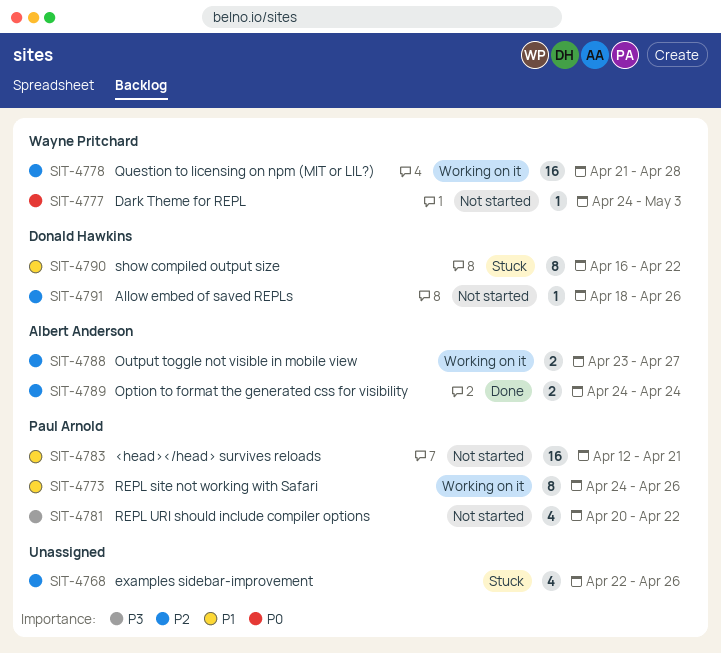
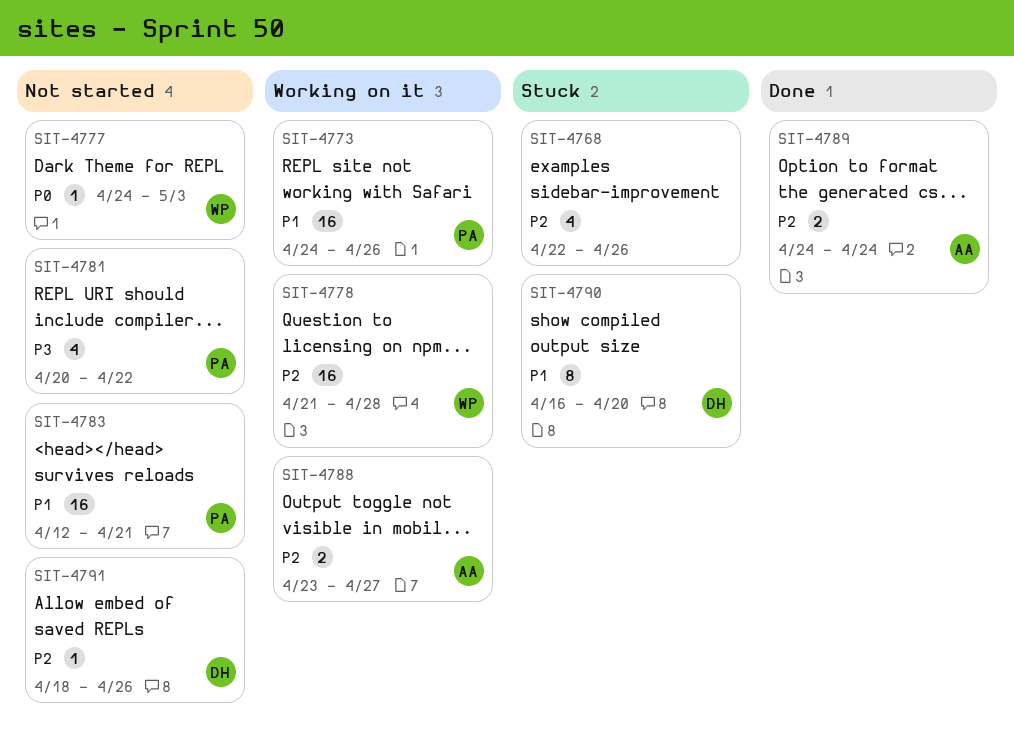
SIT-4773, estimate: 8 -> 16
SIT-4790, due: Apr 22 -> Apr 20

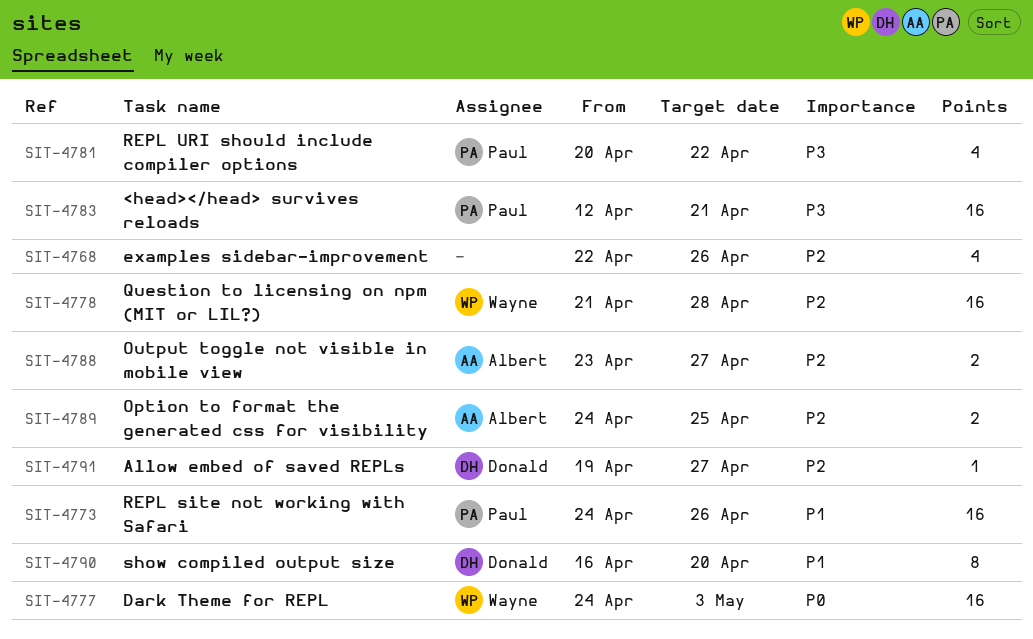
SIT-4777, estimate: 1 -> 16
SIT-4783, priority: P1 -> P3
SIT-4789, due: Apr 24 -> Apr 25
SIT-4791, start: Apr 18 -> Apr 19
SIT-4791, due: Apr 26 -> Apr 27

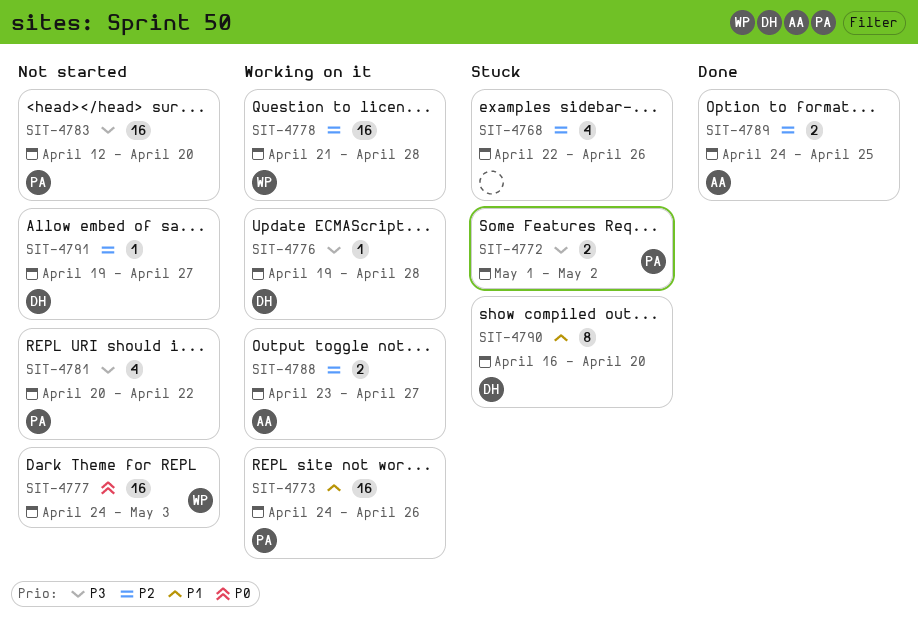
SIT-4772: none -> present
SIT-4776: none -> present
SIT-4783, due: Apr 21 -> Apr 20

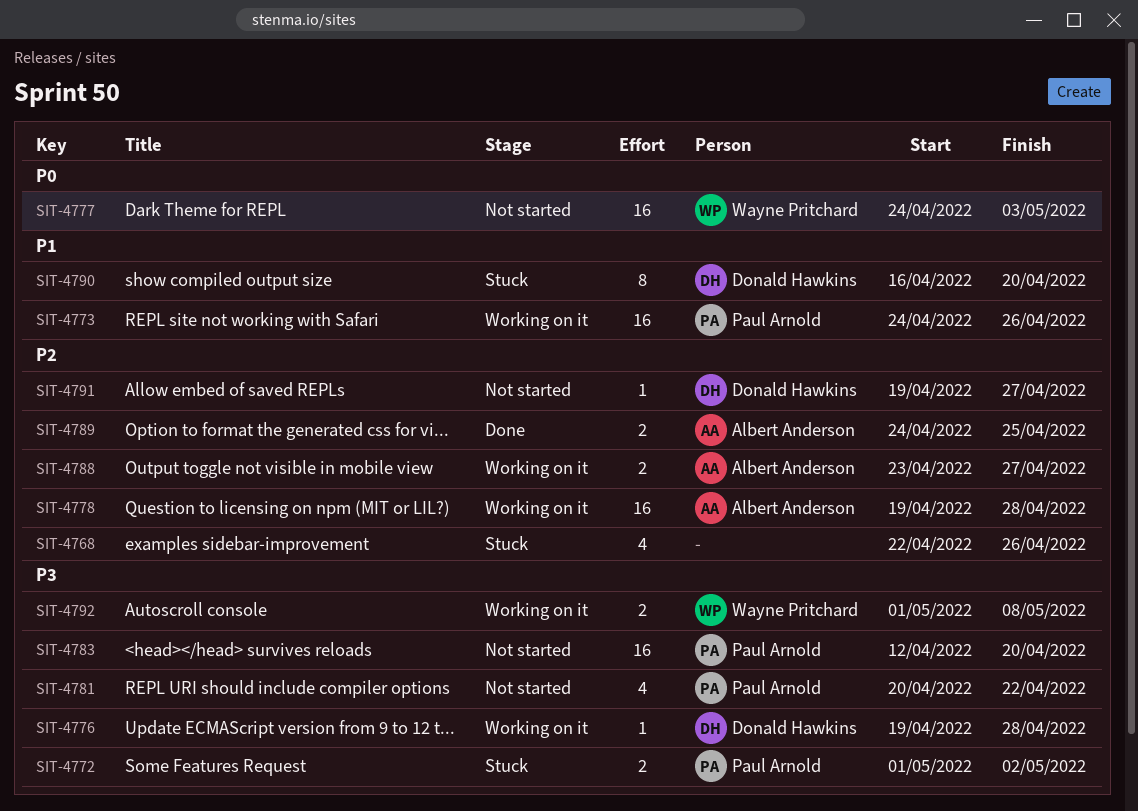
SIT-4778, owner: Wayne Pritchard -> Albert Anderson
SIT-4778, start: Apr 21 -> Apr 19
SIT-4792: none -> present

